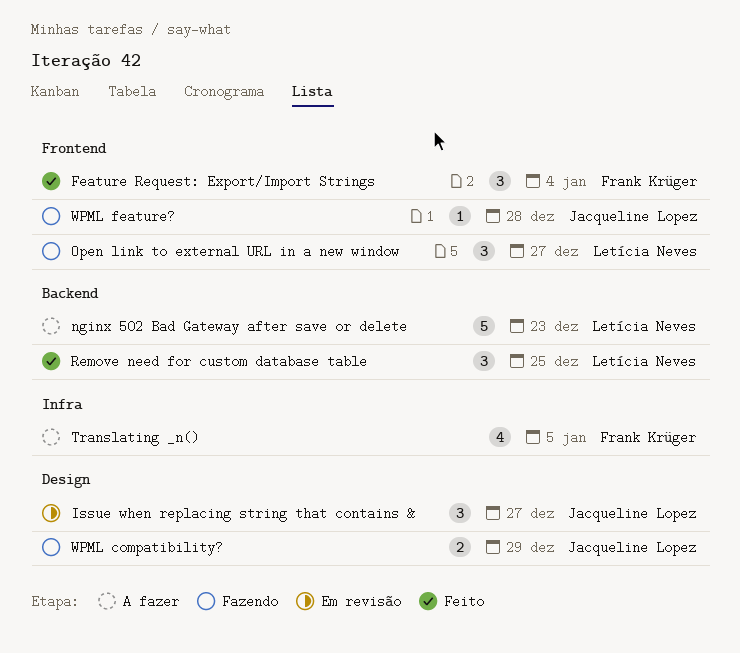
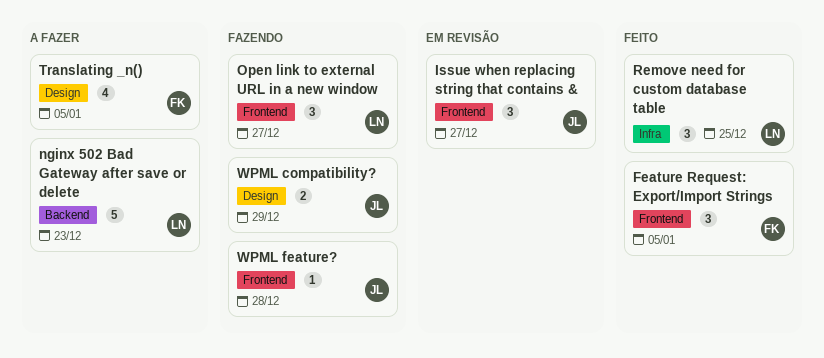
Feature Request: Export/Import Strings, due: Jan 4 -> Jan 5
Issue when replacing string that contains &, label: Design -> Frontend
Remove need for custom database table, label: Backend -> Infra
Translating _n(), label: Infra -> Design

